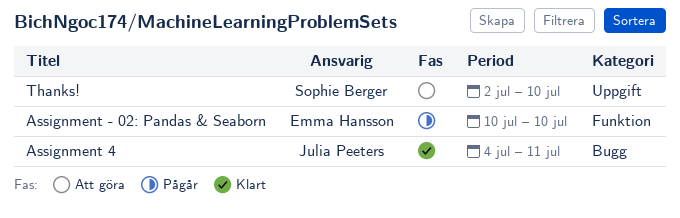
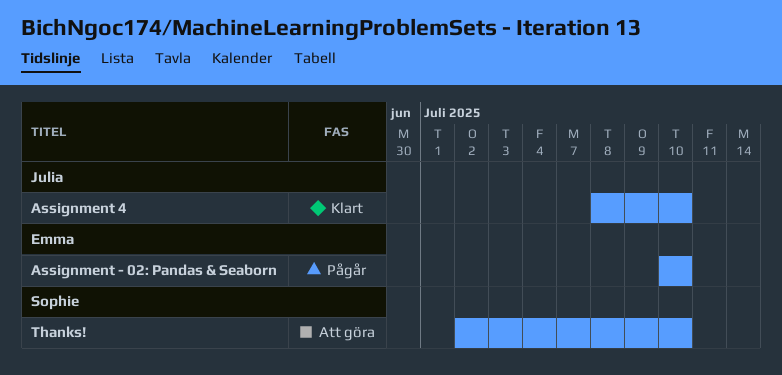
Assignment 4, start: Jul 4 -> Jul 8
Assignment 4, due: Jul 11 -> Jul 10

